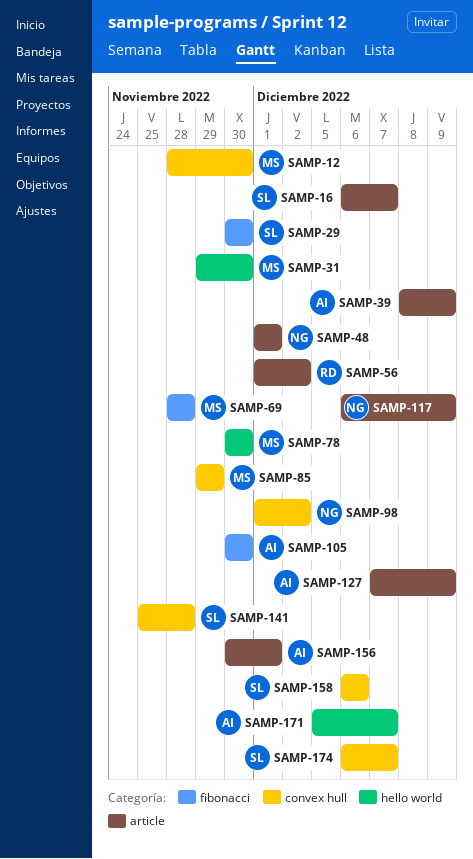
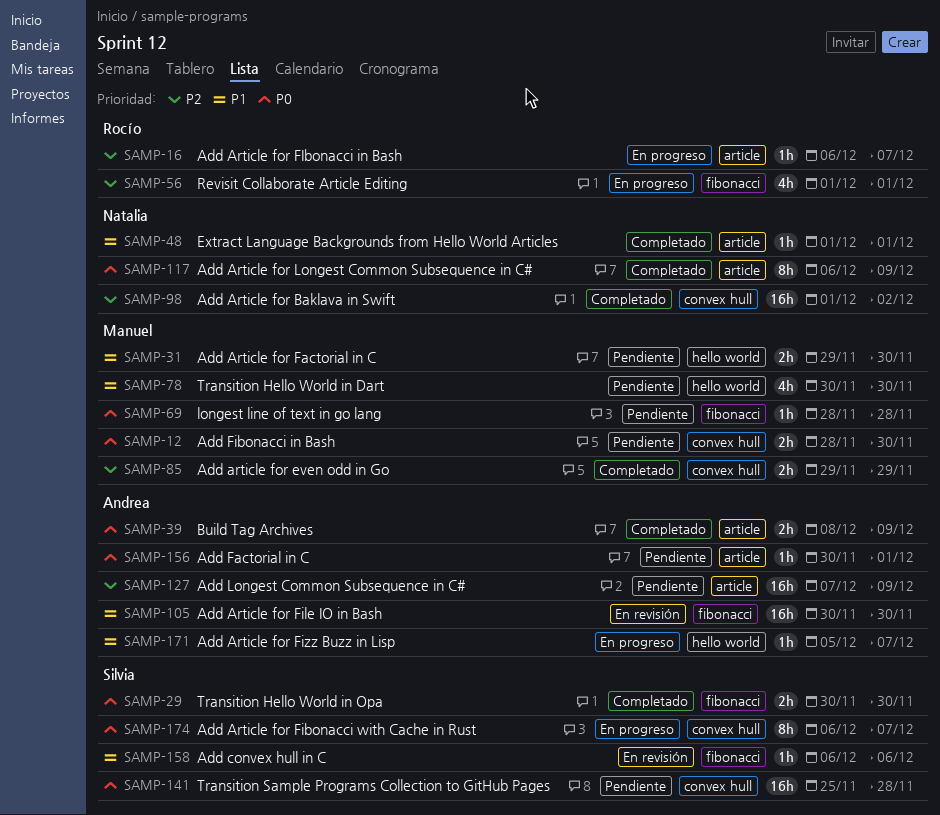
SAMP-16, owner: Silvia -> Rocío
SAMP-56, label: article -> fibonacci
SAMP-56, due: Dec 2 -> Dec 1
SAMP-158, label: convex hull -> fibonacci

